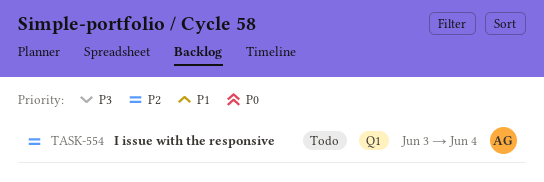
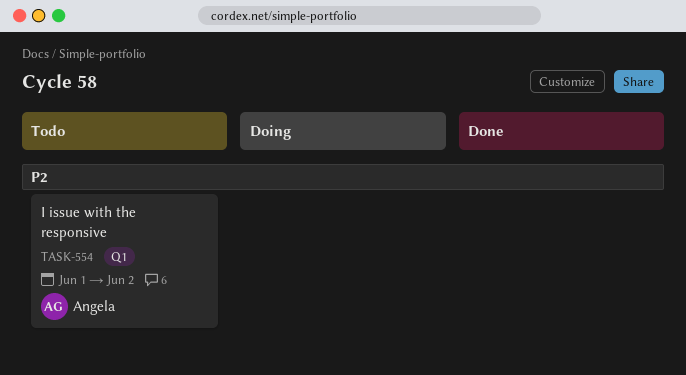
TASK-554, start: Jun 3 -> Jun 1
TASK-554, due: Jun 4 -> Jun 2

